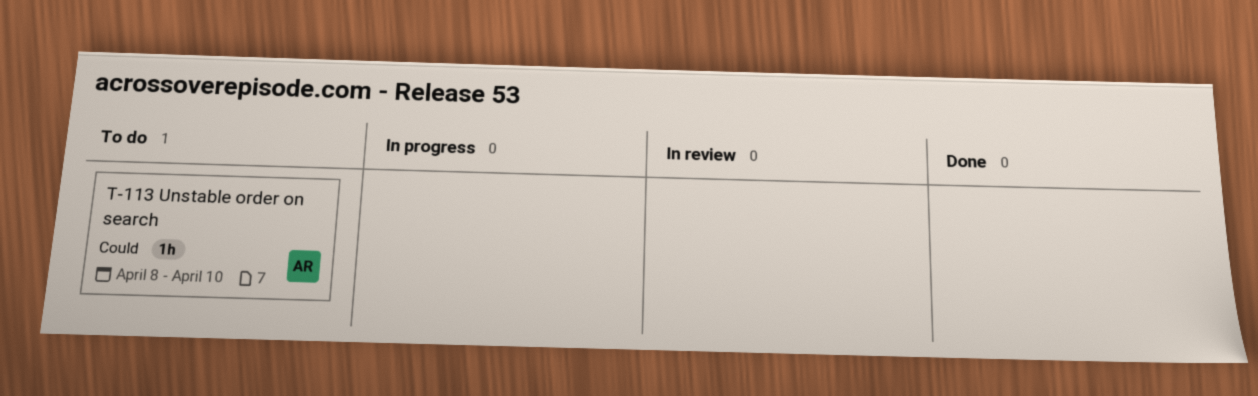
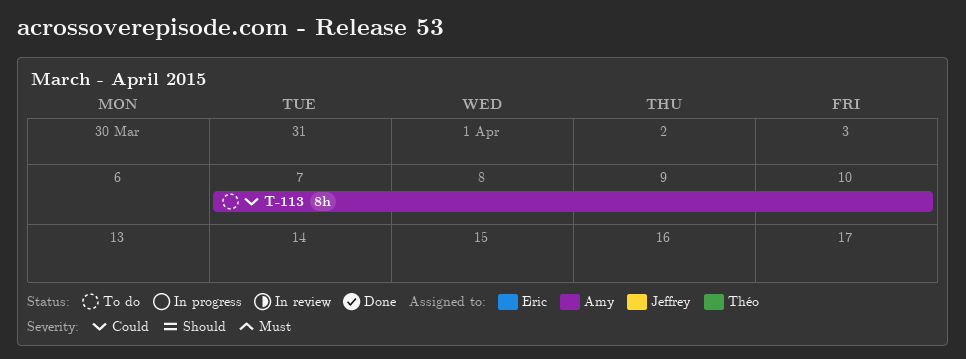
T-113, estimate: 1h -> 8h
T-113, start: Apr 8 -> Apr 7

